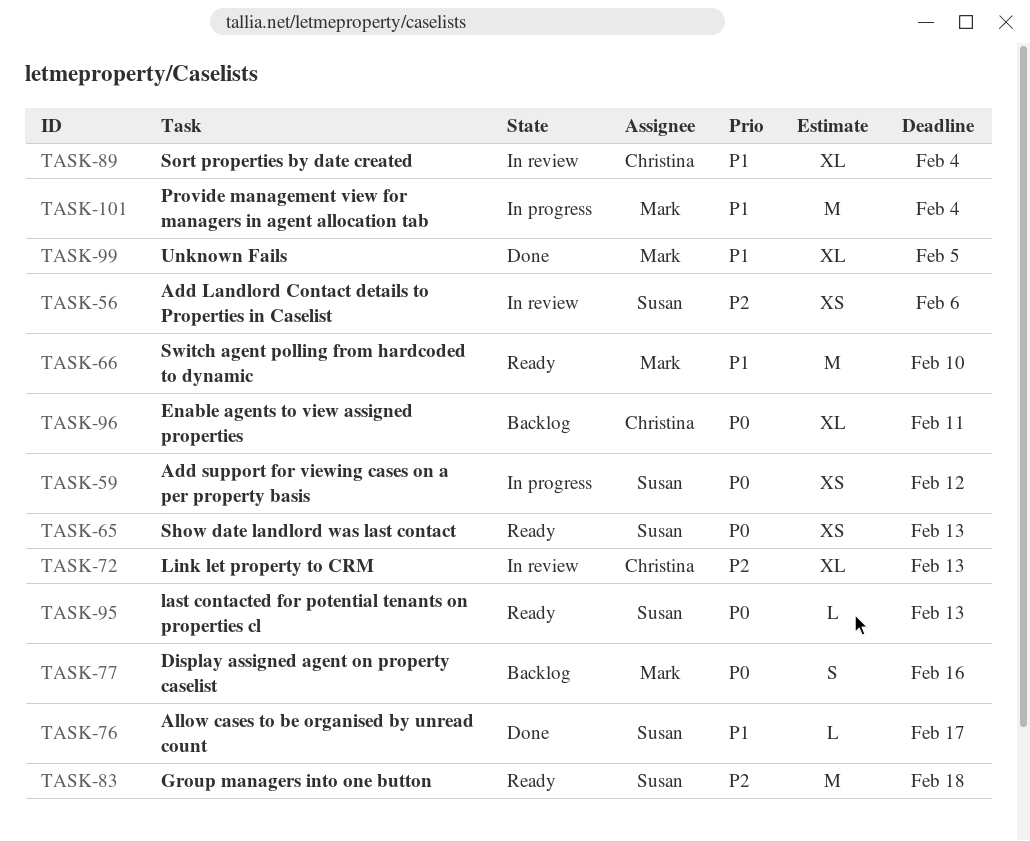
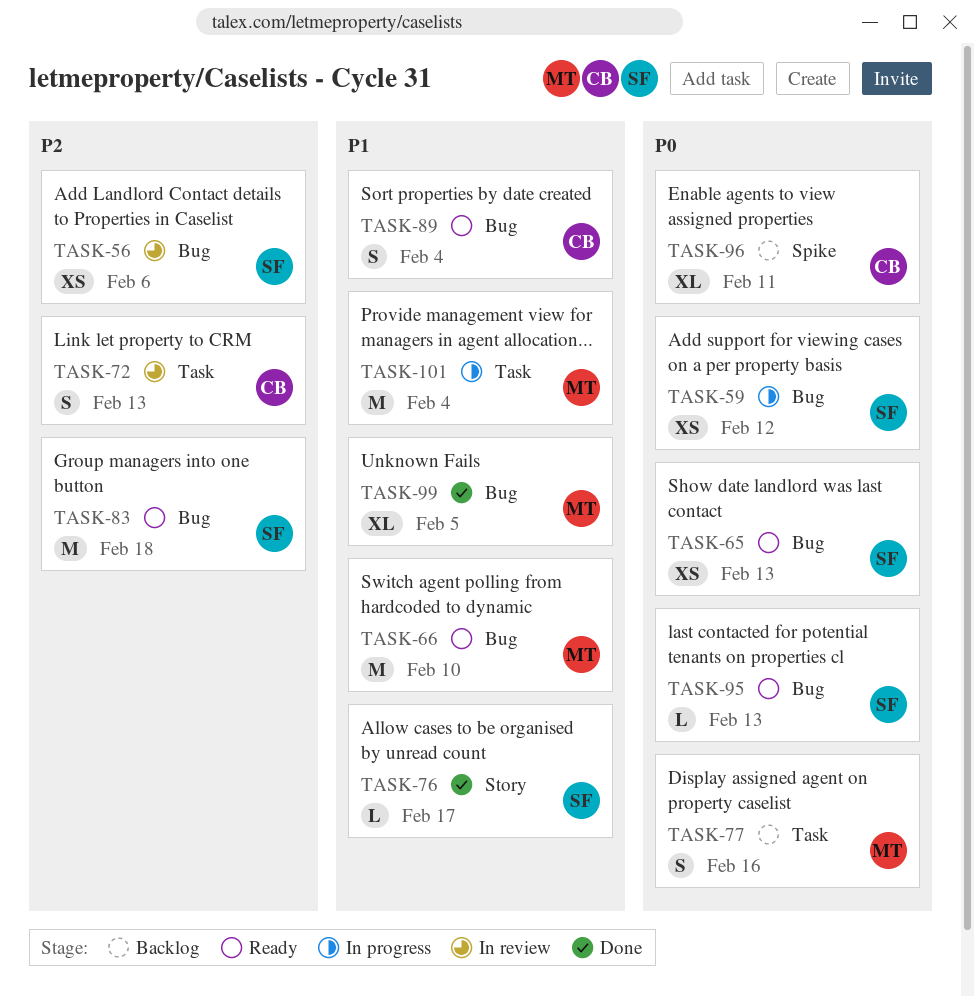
TASK-72, estimate: XL -> S
TASK-89, status: In review -> Ready
TASK-89, estimate: XL -> S

